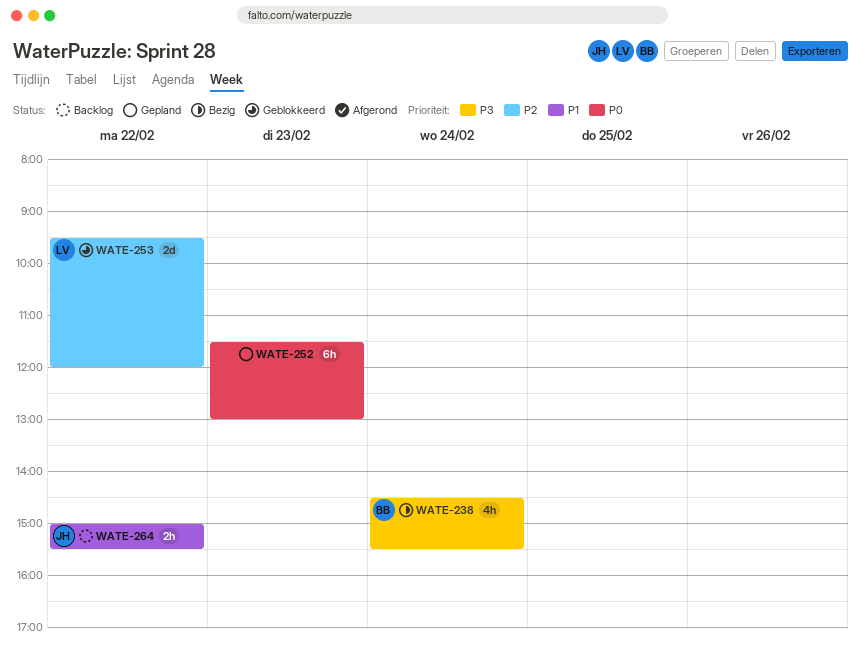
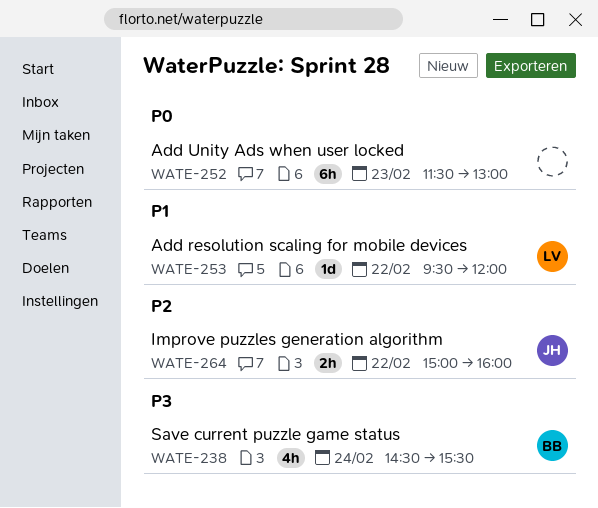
WATE-253, priority: P2 -> P1
WATE-253, estimate: 2d -> 1d
WATE-264, priority: P1 -> P2
WATE-264, ends: 15:30 -> 16:00

